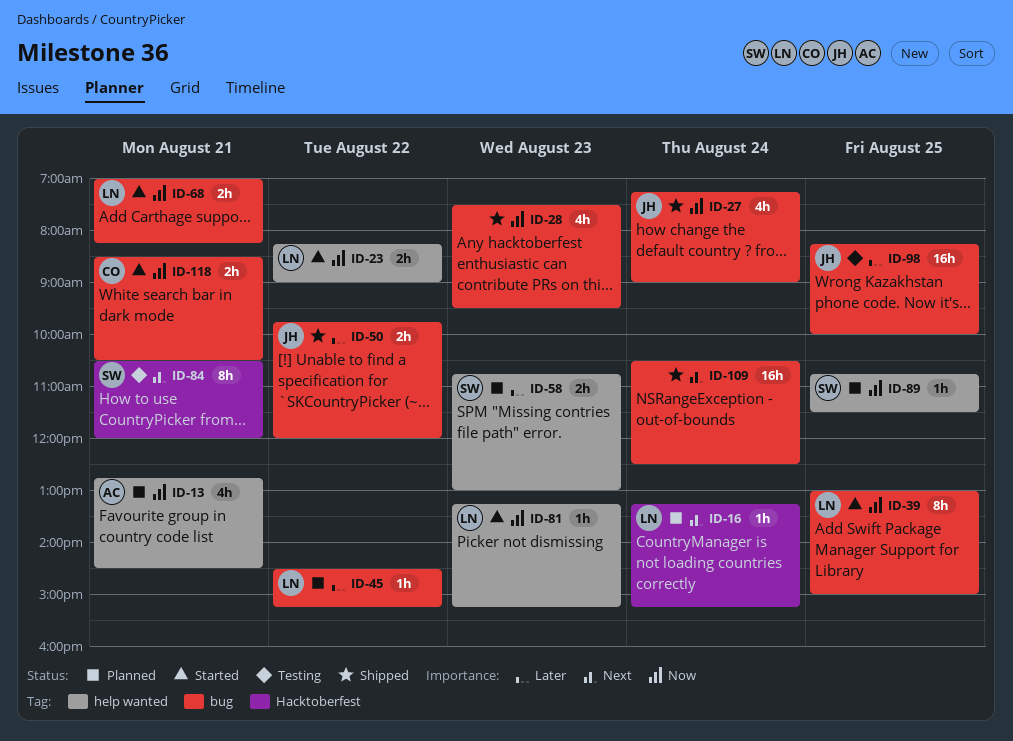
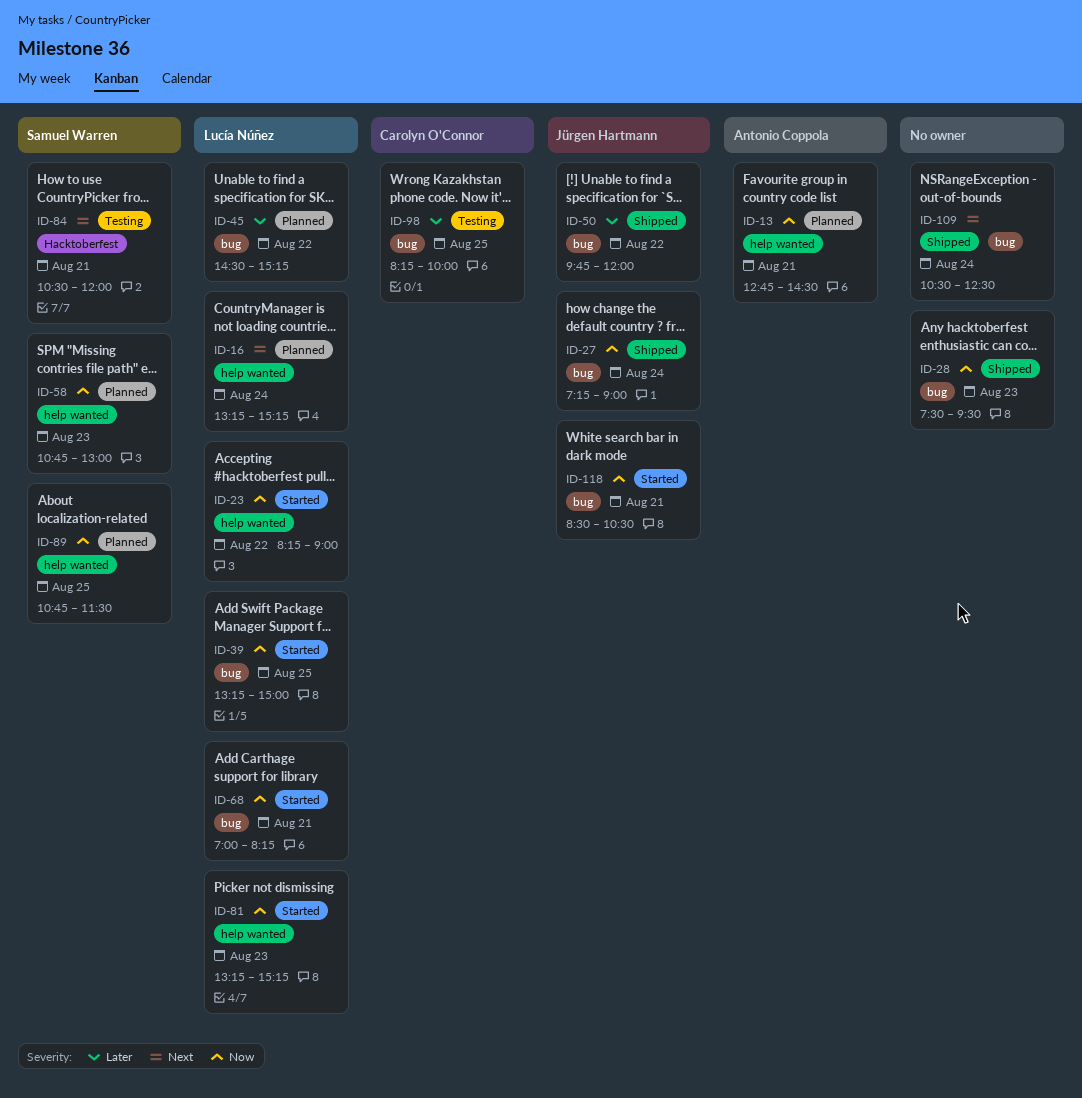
ID-16, label: Hacktoberfest -> help wanted
ID-39, begins: 13:00 -> 13:15
ID-58, priority: Later -> Now
ID-98, owner: Jürgen Hartmann -> Carolyn O'Connor
ID-118, owner: Carolyn O'Connor -> Jürgen Hartmann

